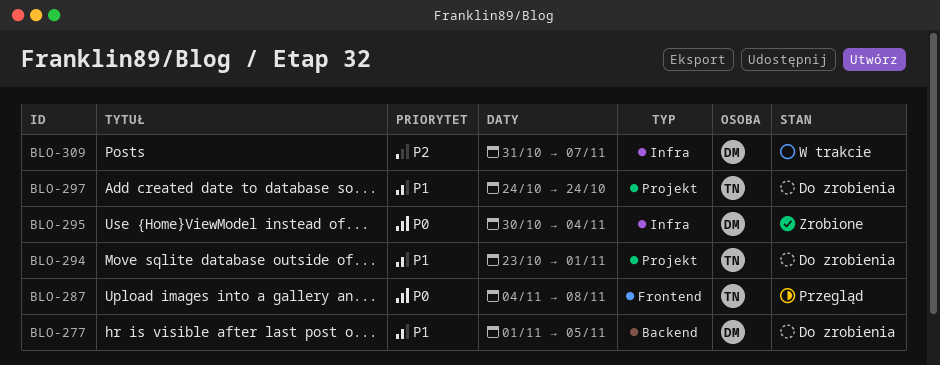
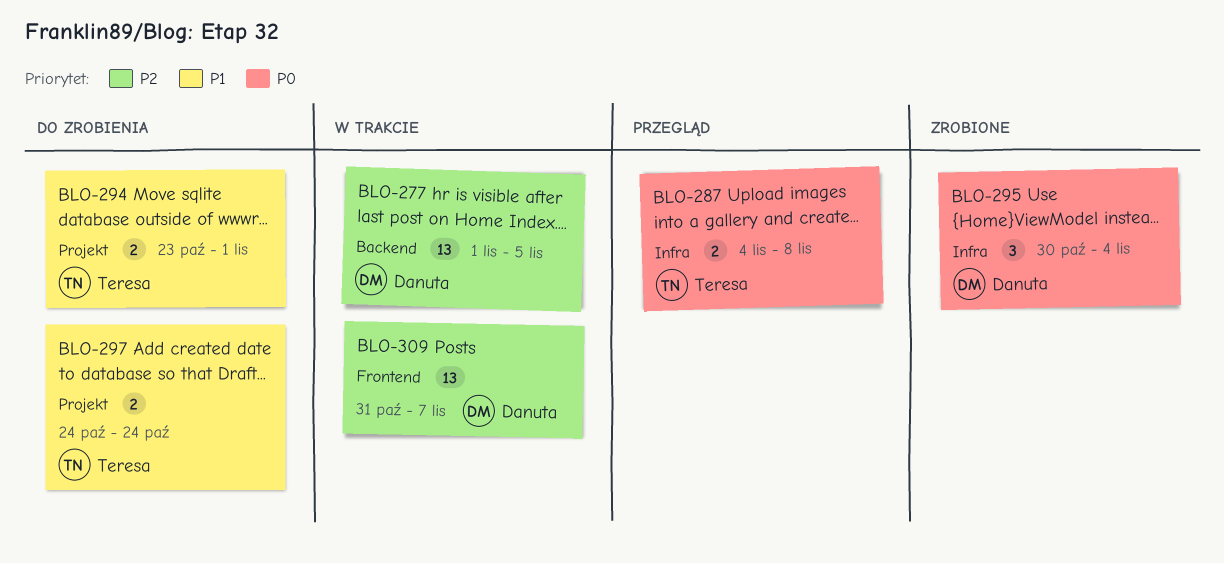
BLO-277, status: Do zrobienia -> W trakcie
BLO-277, priority: P1 -> P2
BLO-287, label: Frontend -> Infra
BLO-309, label: Infra -> Frontend

